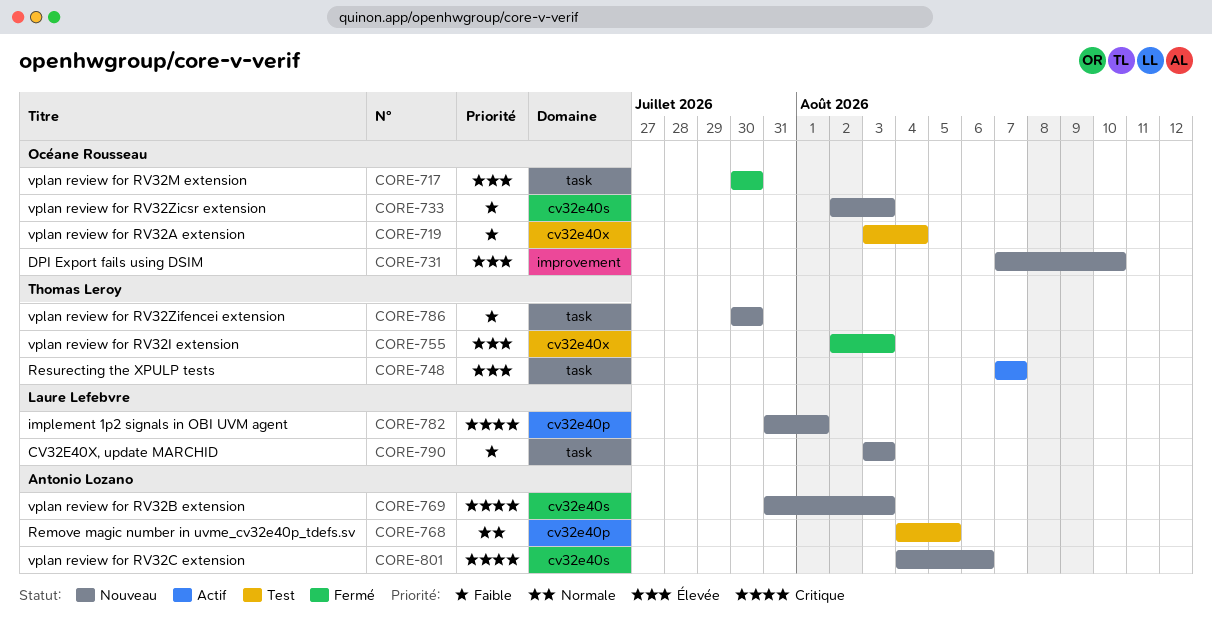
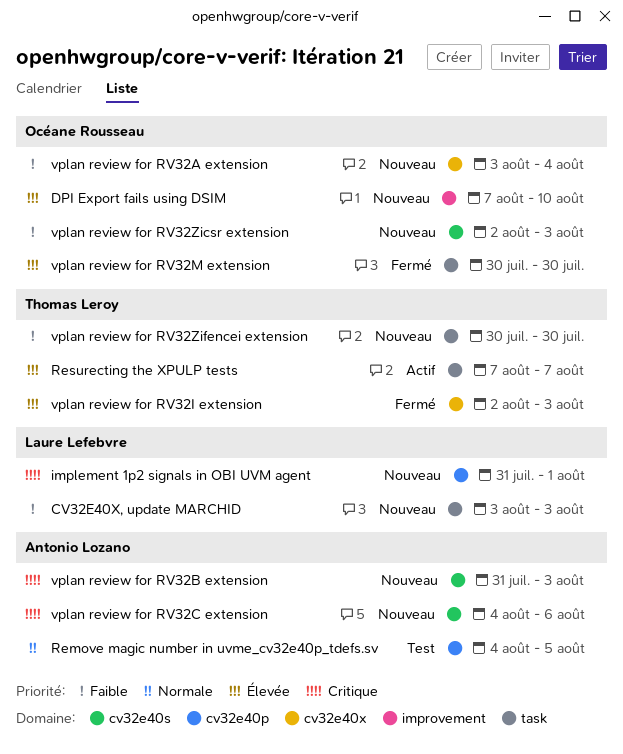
vplan review for RV32A extension, status: Test -> Nouveau

